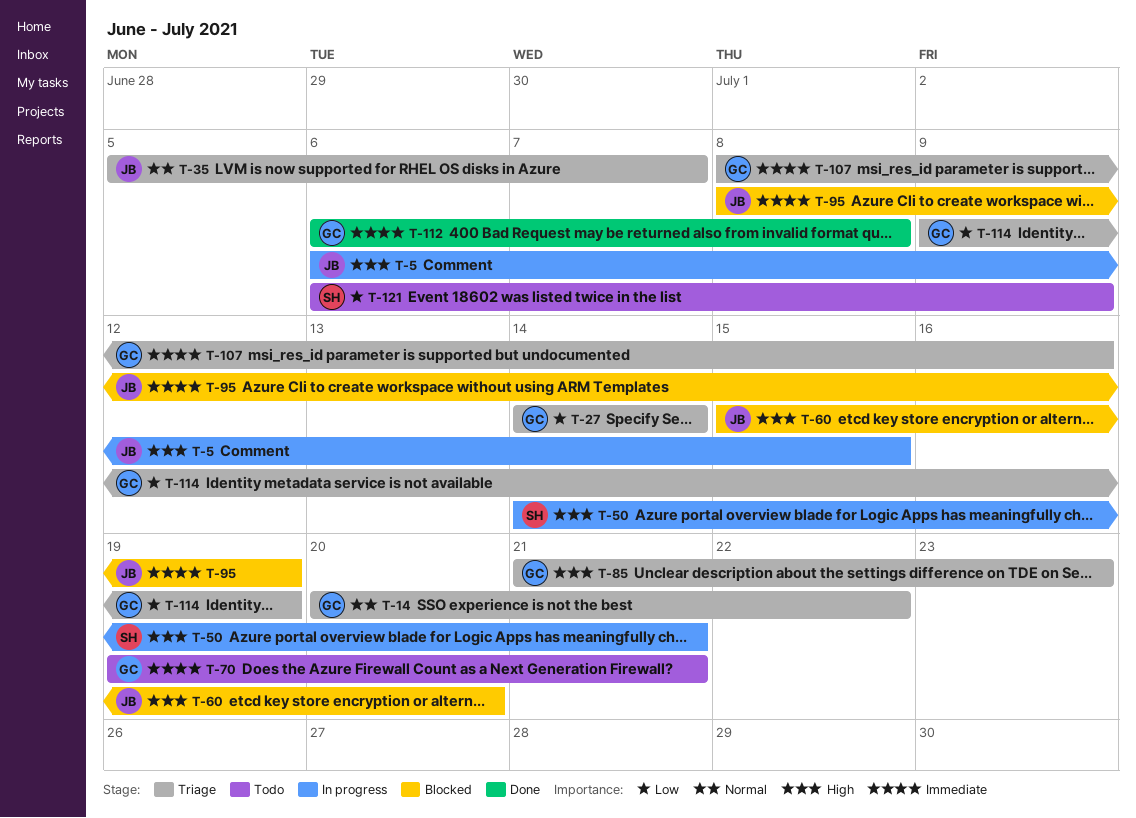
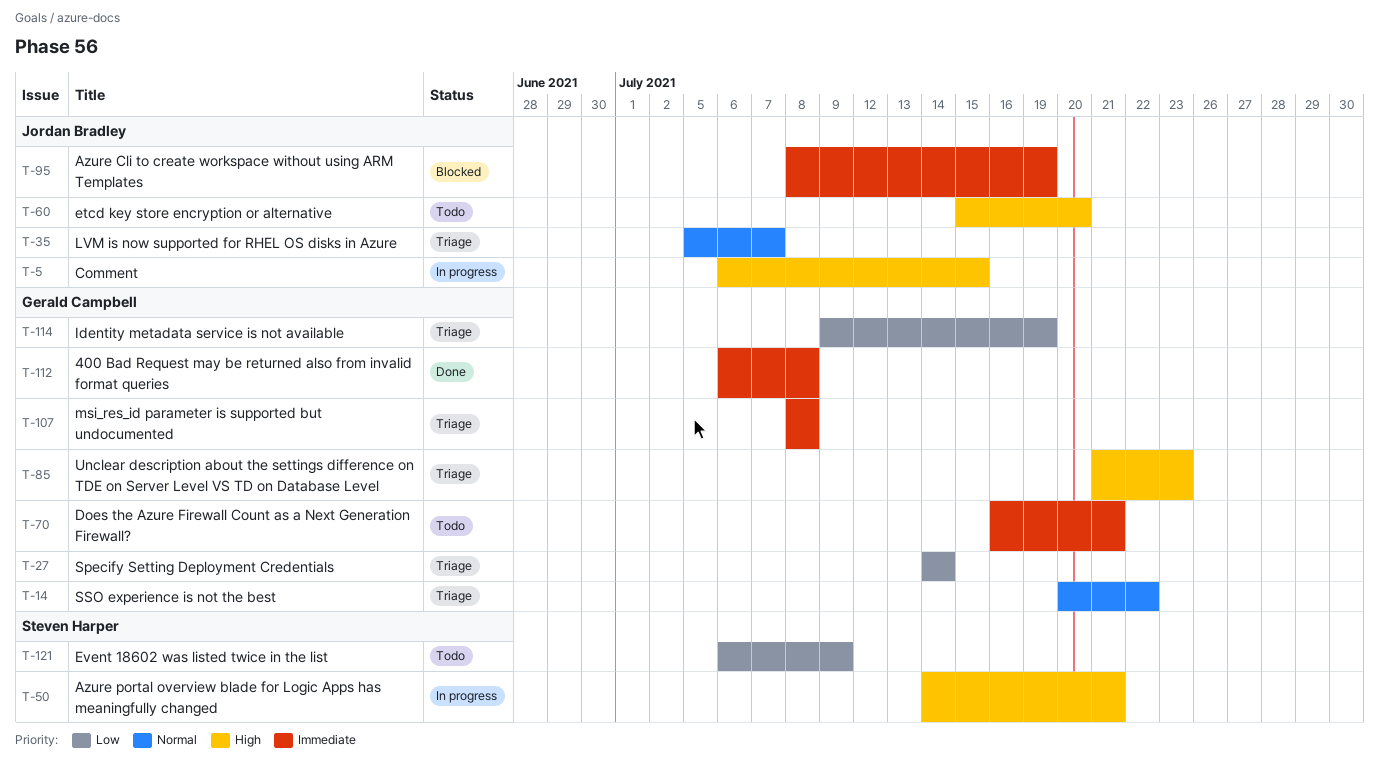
T-60, status: Blocked -> Todo
T-70, start: Jul 19 -> Jul 16
T-107, due: Jul 16 -> Jul 8

